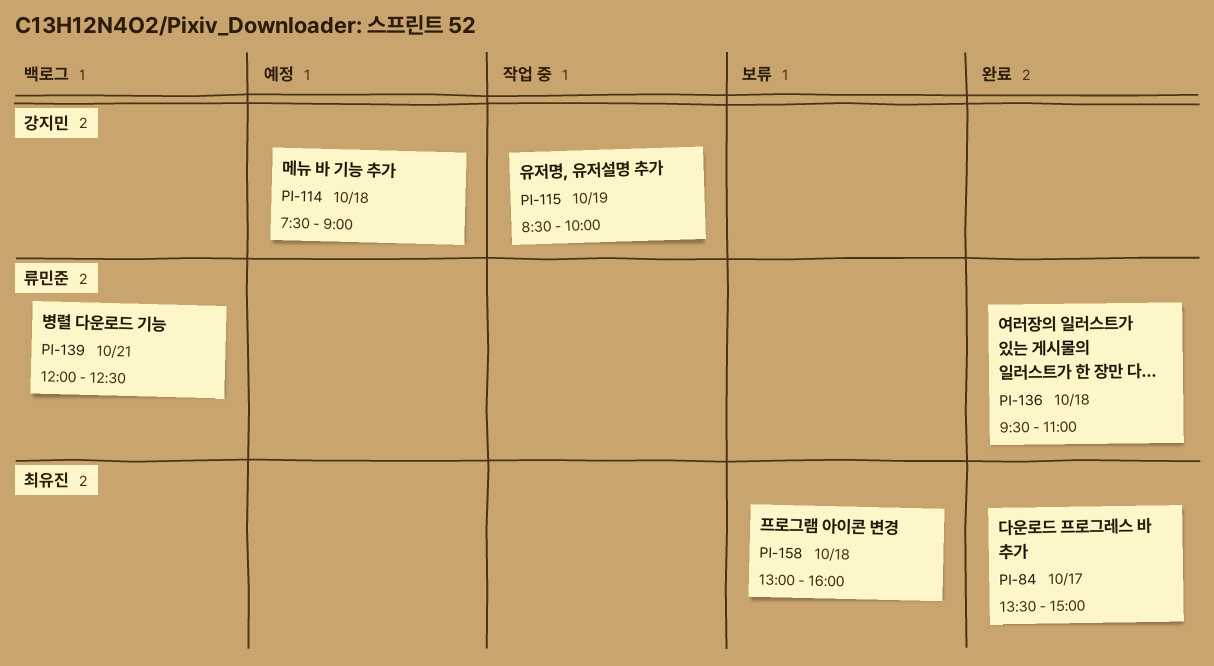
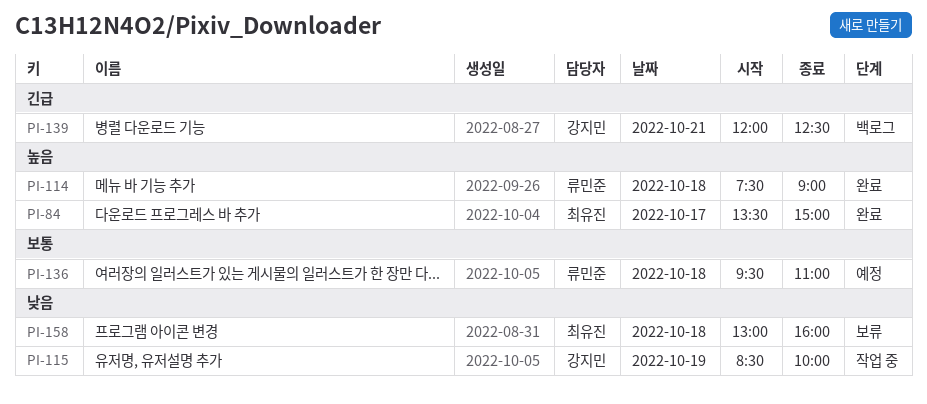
PI-114, status: 예정 -> 완료
PI-114, owner: 강지민 -> 류민준
PI-136, status: 완료 -> 예정
PI-139, owner: 류민준 -> 강지민

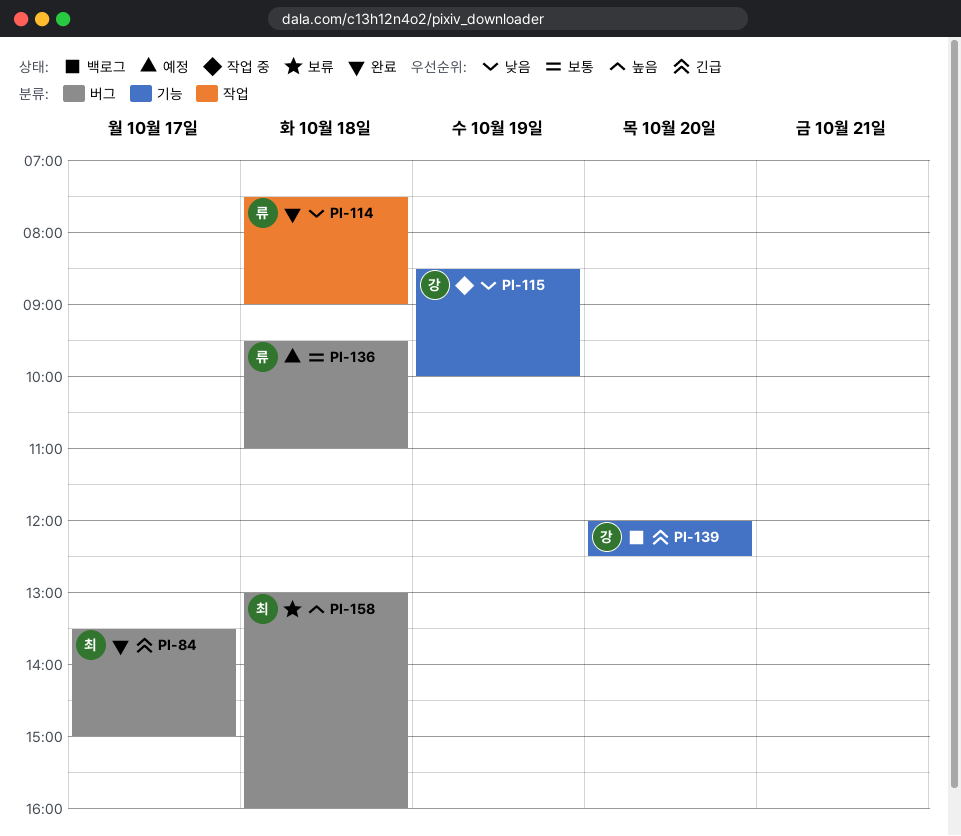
PI-84, priority: 높음 -> 긴급
PI-114, priority: 높음 -> 낮음
PI-139, day: Oct 21 -> Oct 20
PI-158, priority: 낮음 -> 높음

